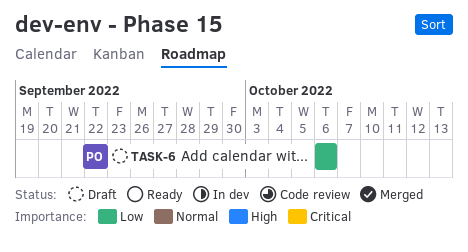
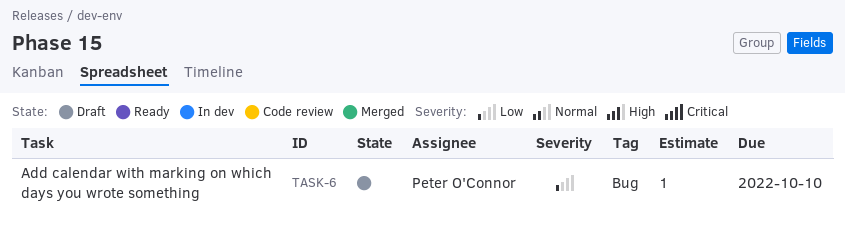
TASK-6, due: Oct 6 -> Oct 10

